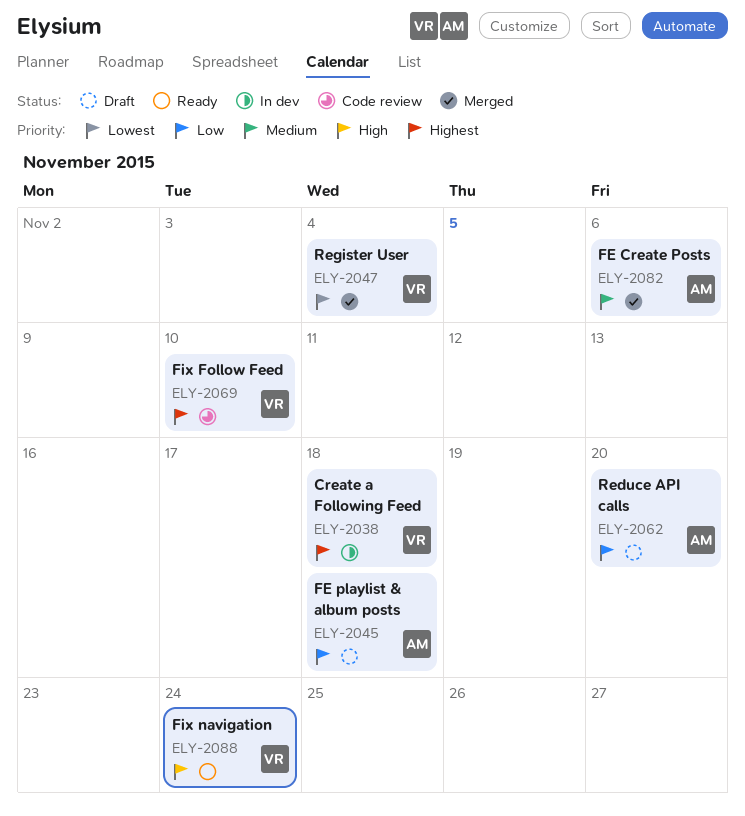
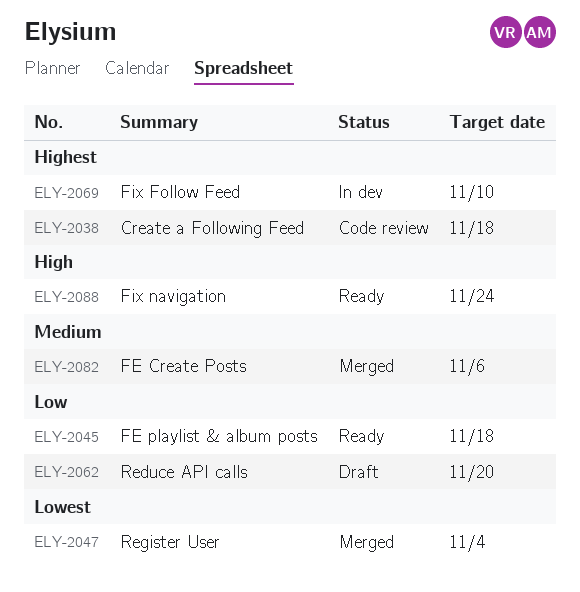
ELY-2038, status: In dev -> Code review
ELY-2045, status: Draft -> Ready
ELY-2069, status: Code review -> In dev

